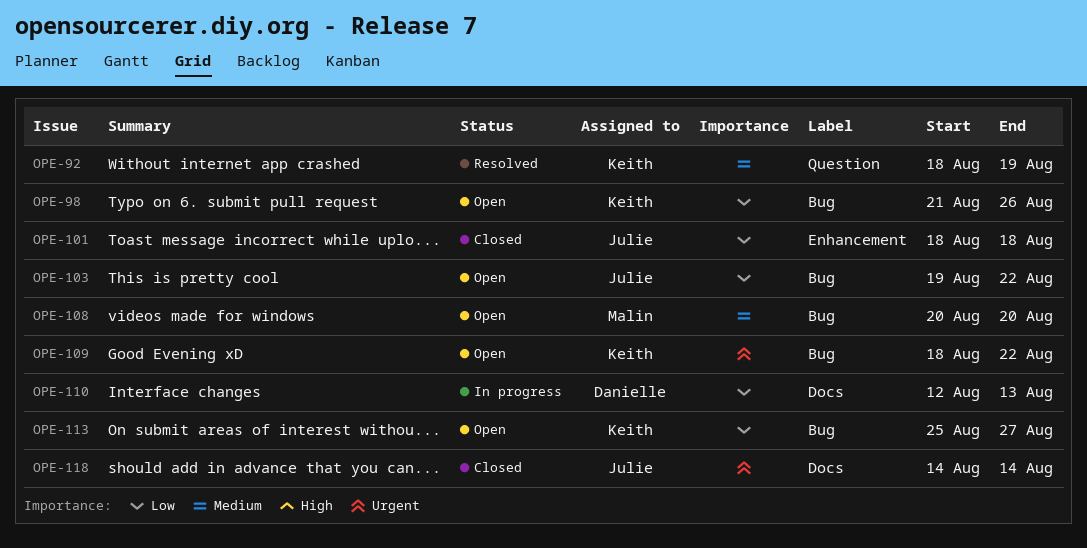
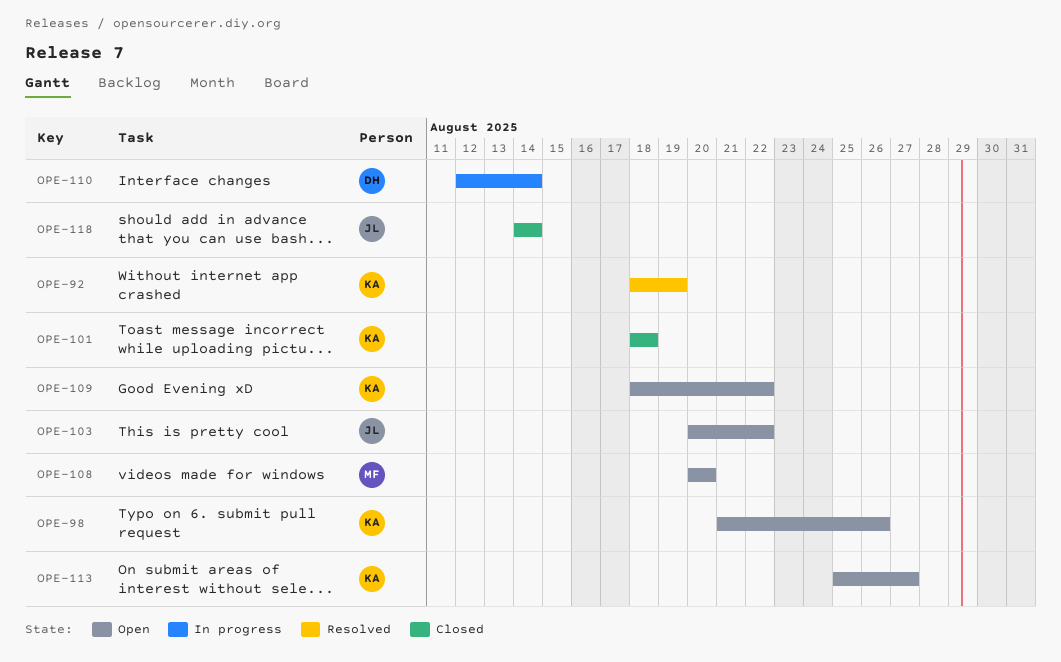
OPE-101, owner: Julie -> Keith
OPE-103, start: Aug 19 -> Aug 20
OPE-110, due: Aug 13 -> Aug 14

